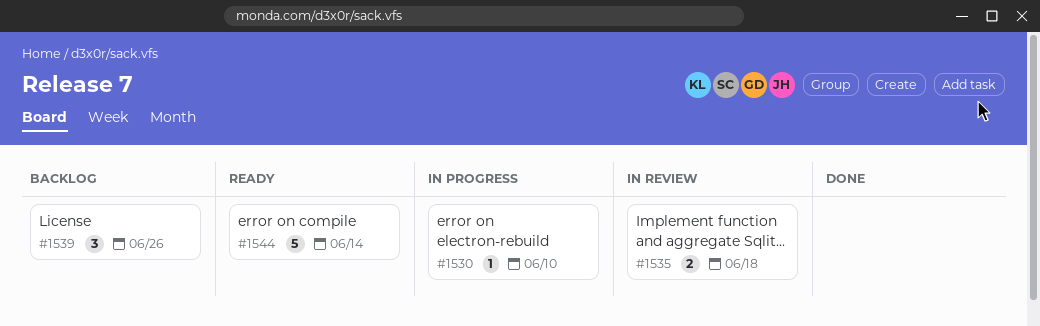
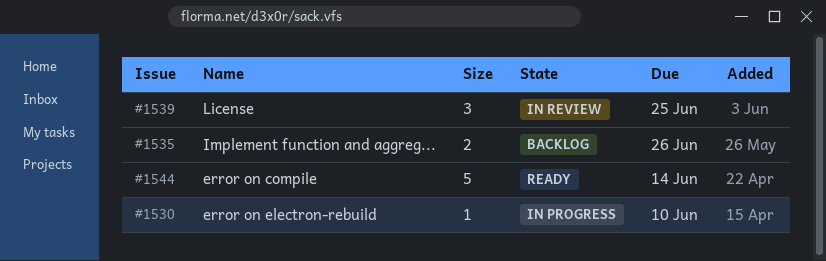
#1535, status: In review -> Backlog
#1535, due: Jun 18 -> Jun 26
#1539, status: Backlog -> In review
#1539, due: Jun 26 -> Jun 25

